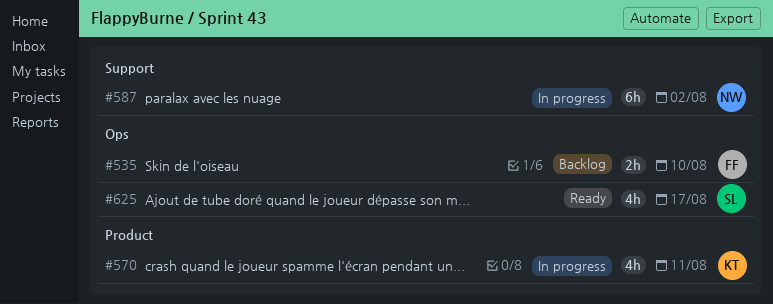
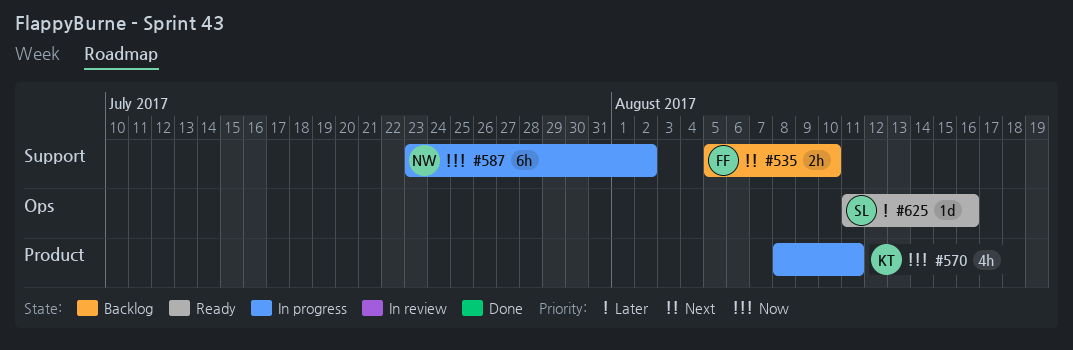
#535, label: Ops -> Support
#625, estimate: 4h -> 1d
#625, due: Aug 17 -> Aug 16

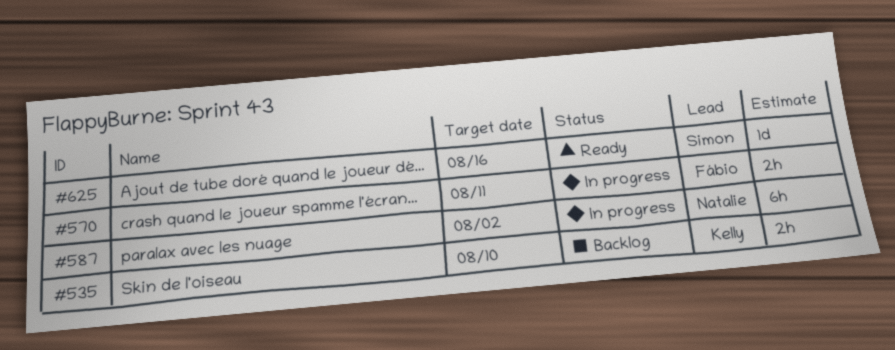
#535, owner: Fábio -> Kelly
#570, owner: Kelly -> Fábio
#570, estimate: 4h -> 2h

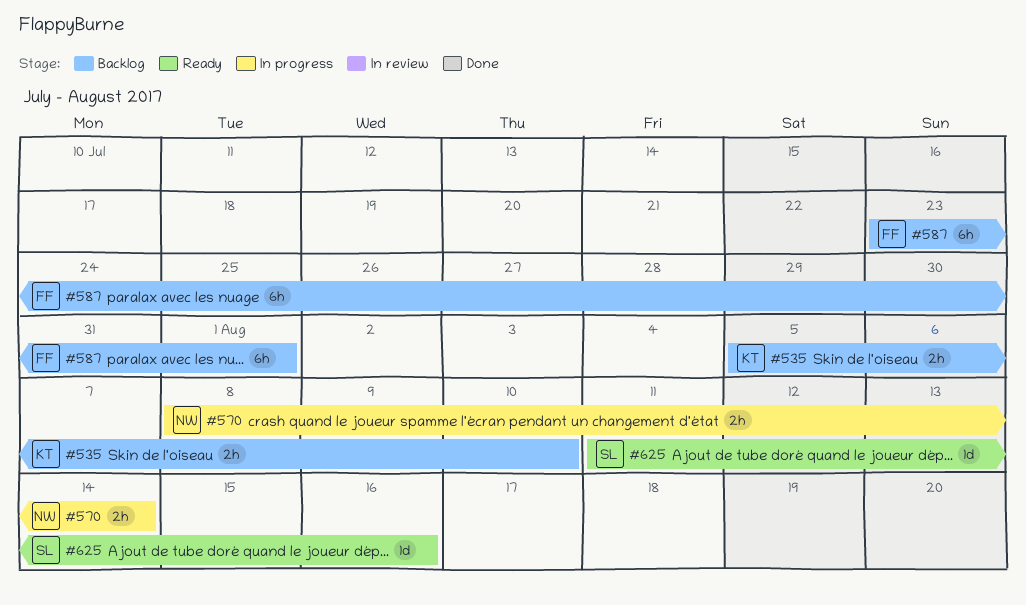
#570, owner: Fábio -> Natalie
#570, due: Aug 11 -> Aug 14
#587, status: In progress -> Backlog
#587, owner: Natalie -> Fábio
#587, due: Aug 2 -> Aug 1

